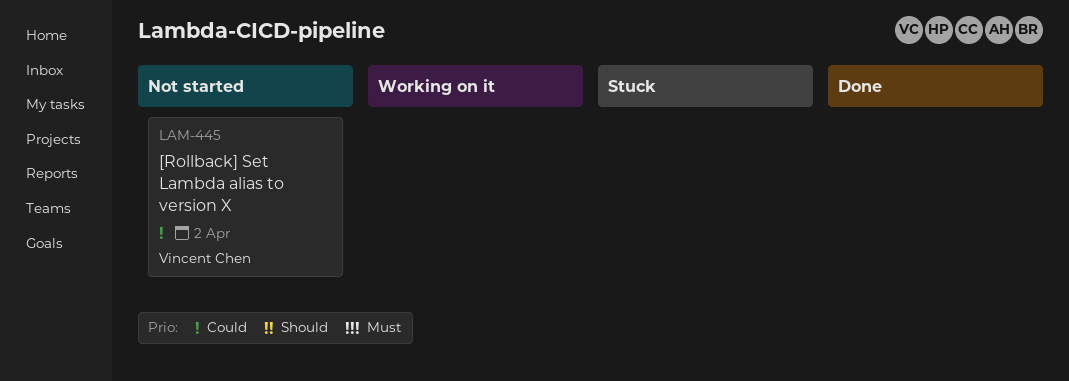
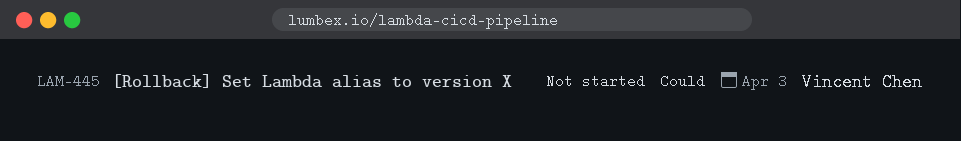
LAM-445, due: Apr 2 -> Apr 3

